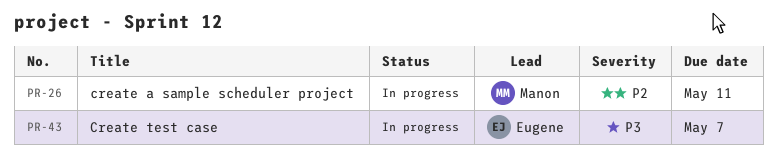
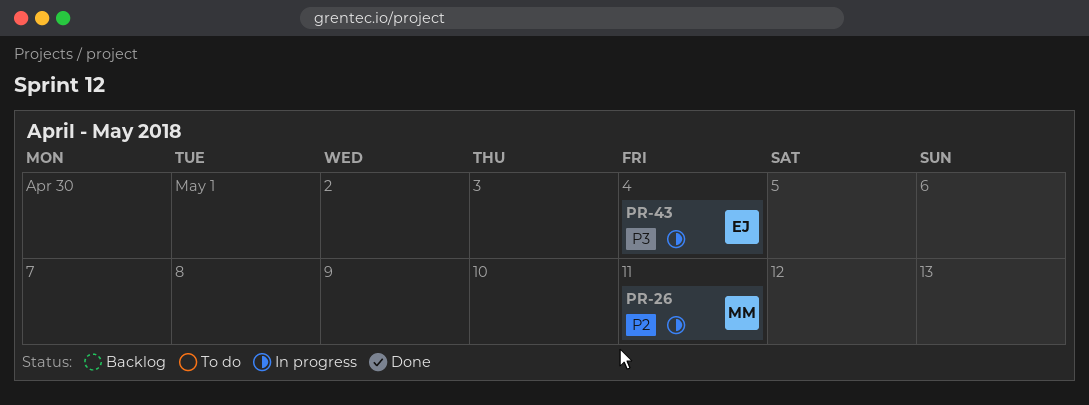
PR-43, due: May 7 -> May 4

